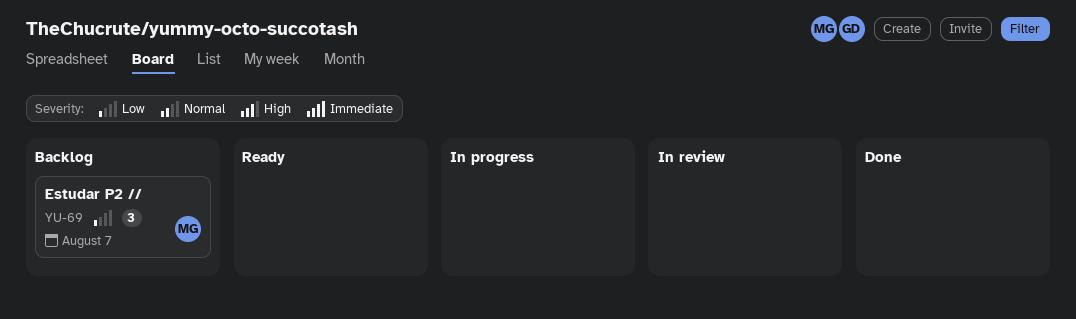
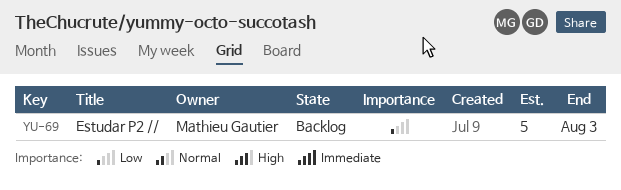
YU-69, estimate: 3 -> 5
YU-69, due: Aug 7 -> Aug 3

